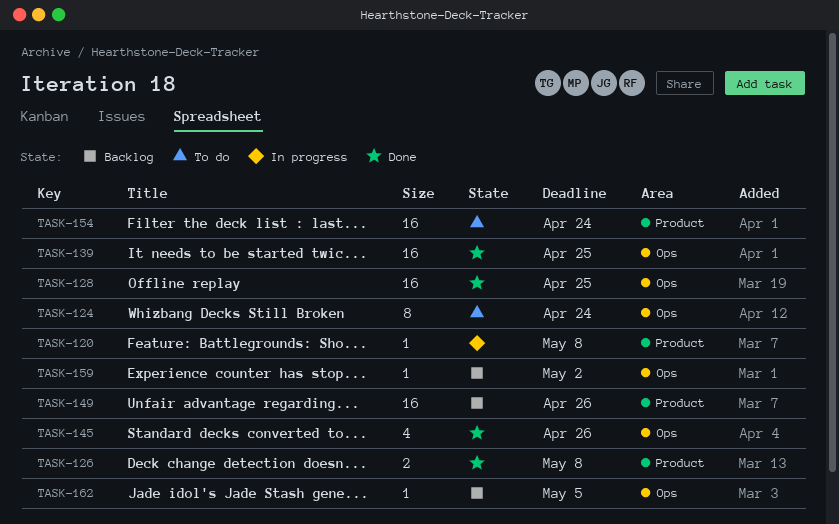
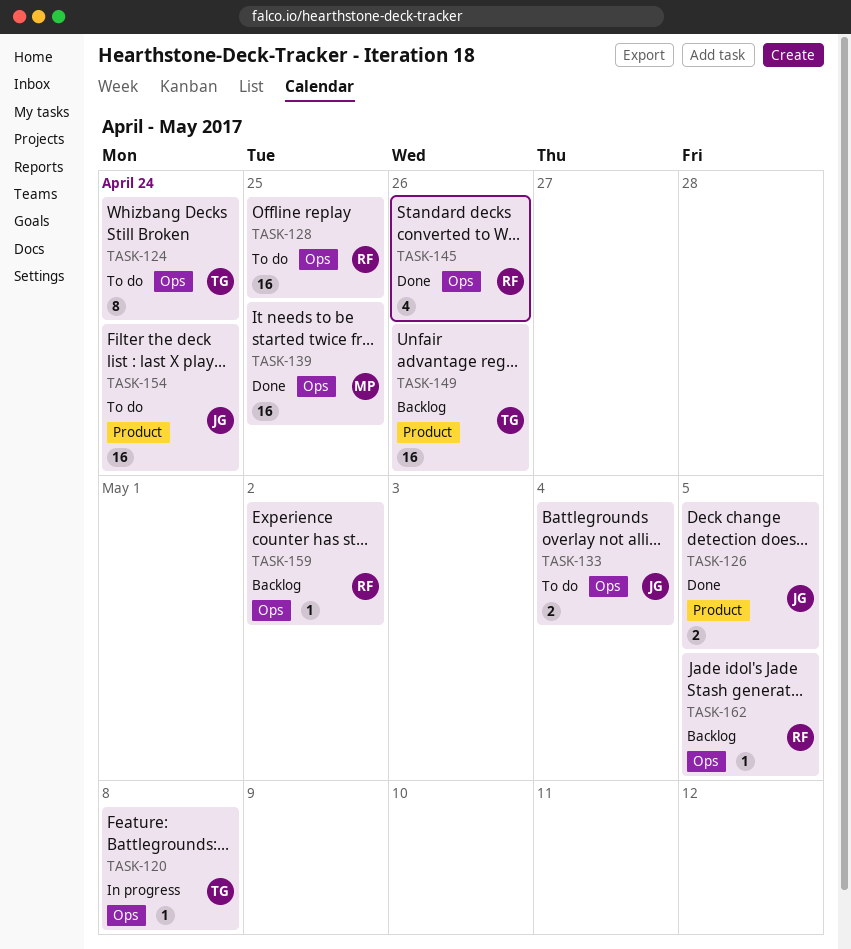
TASK-120, label: Product -> Ops
TASK-126, due: May 8 -> May 5
TASK-128, status: Done -> To do
TASK-133: none -> present

